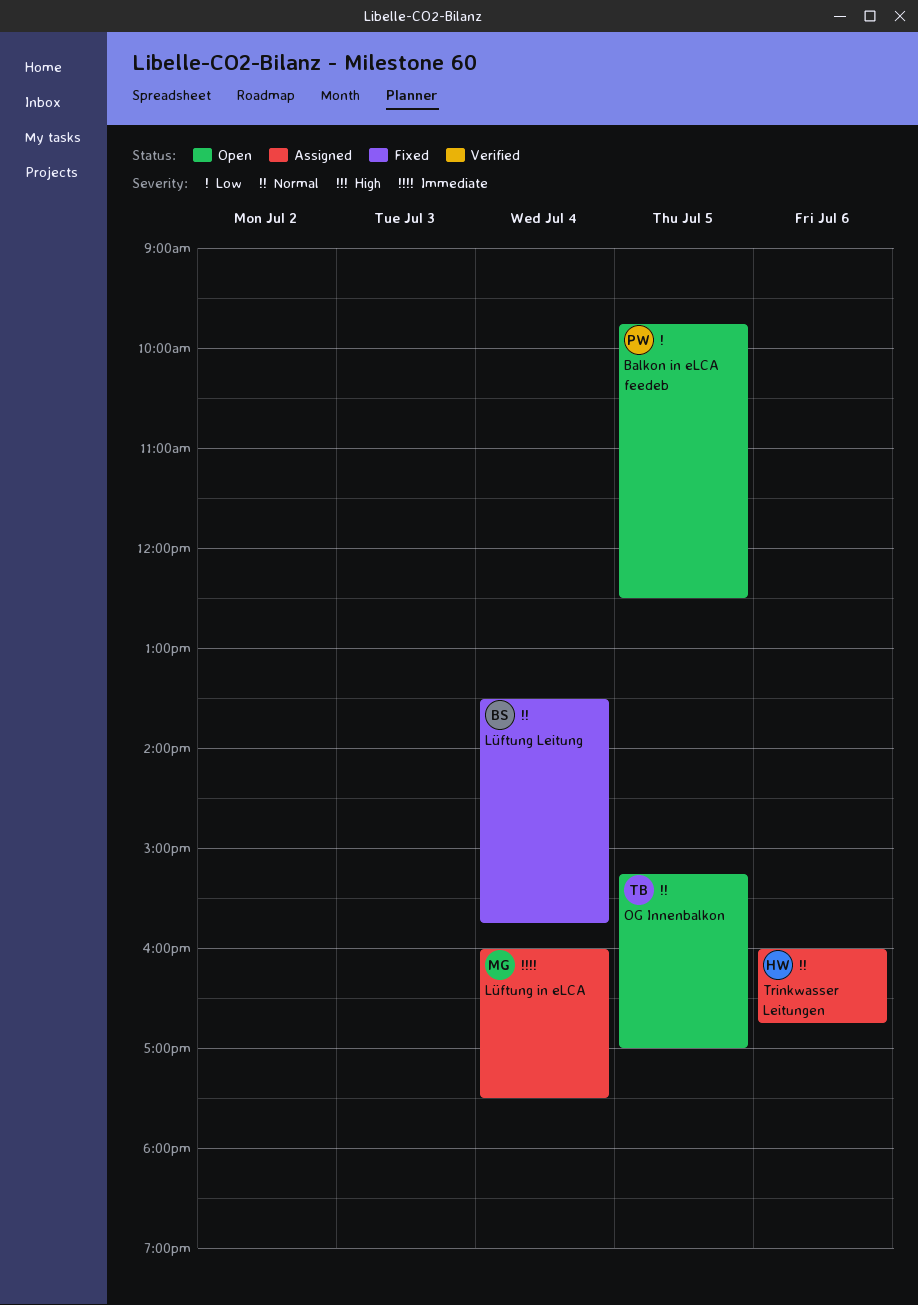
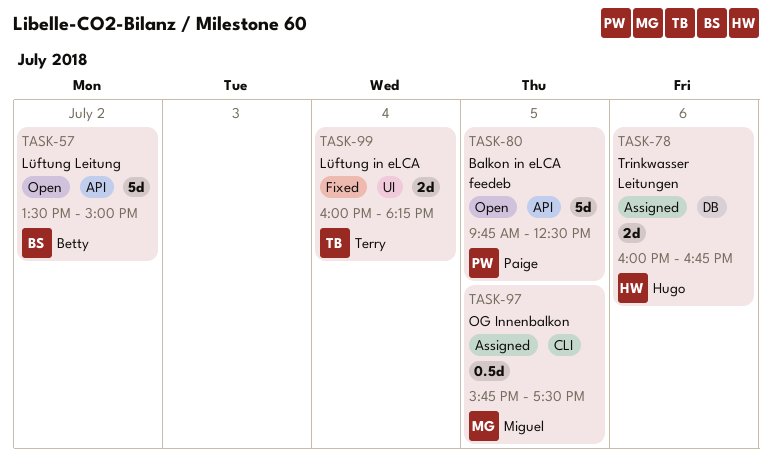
Lüftung in eLCA, status: Assigned -> Fixed
Lüftung in eLCA, owner: Miguel -> Terry
Lüftung in eLCA, ends: 17:30 -> 18:15
Lüftung Leitung, status: Fixed -> Open
Lüftung Leitung, day: Jul 4 -> Jul 2
Lüftung Leitung, ends: 15:45 -> 15:00
OG Innenbalkon, status: Open -> Assigned
OG Innenbalkon, owner: Terry -> Miguel
OG Innenbalkon, begins: 15:15 -> 15:45
OG Innenbalkon, ends: 17:00 -> 17:30

